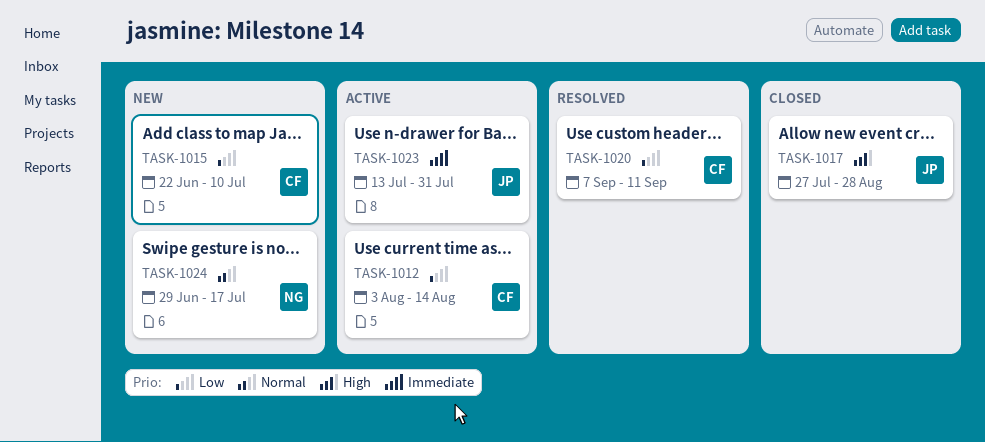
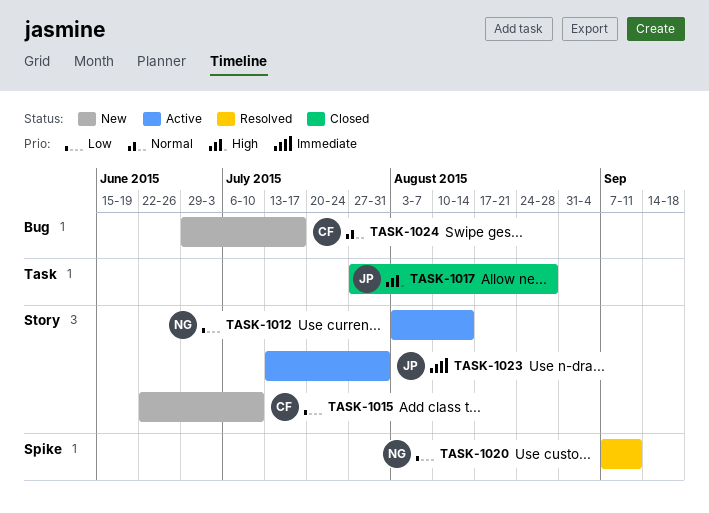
TASK-1012, owner: CF -> NG
TASK-1020, owner: CF -> NG
TASK-1024, owner: NG -> CF

